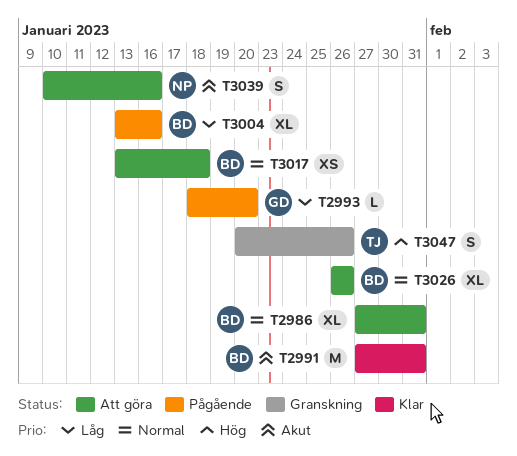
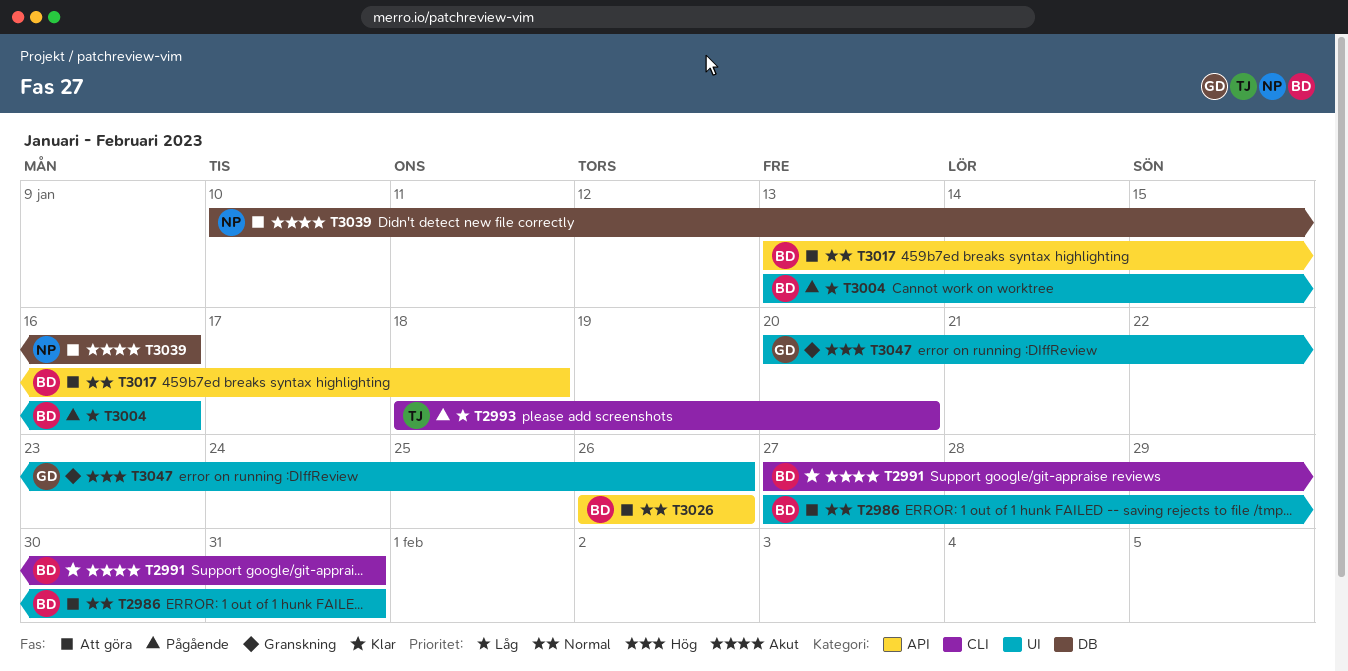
T2993, owner: GD -> TJ
T3047, owner: TJ -> GD

